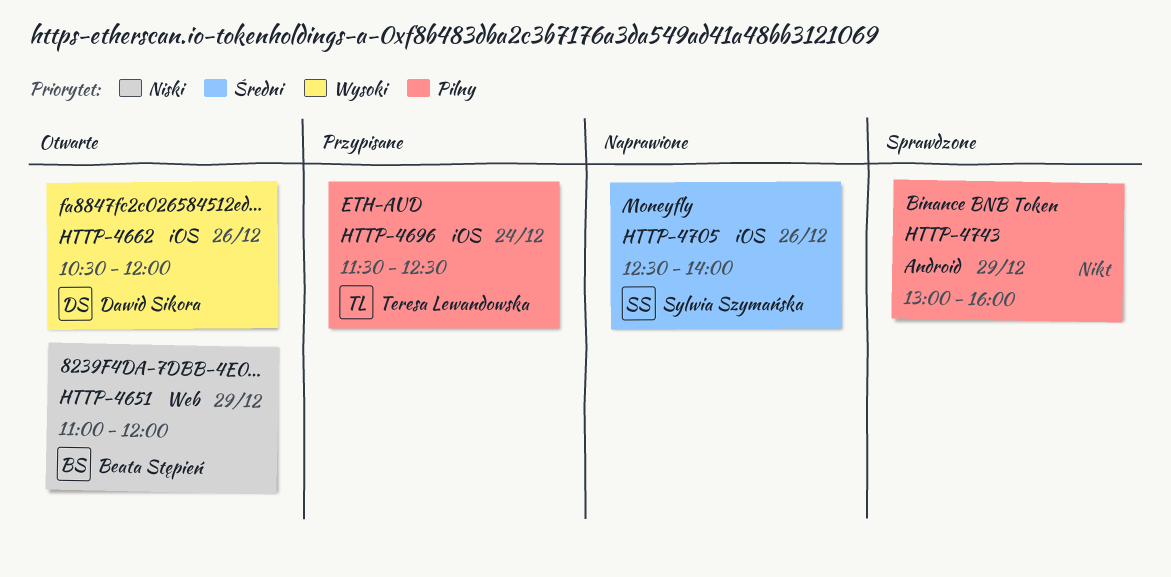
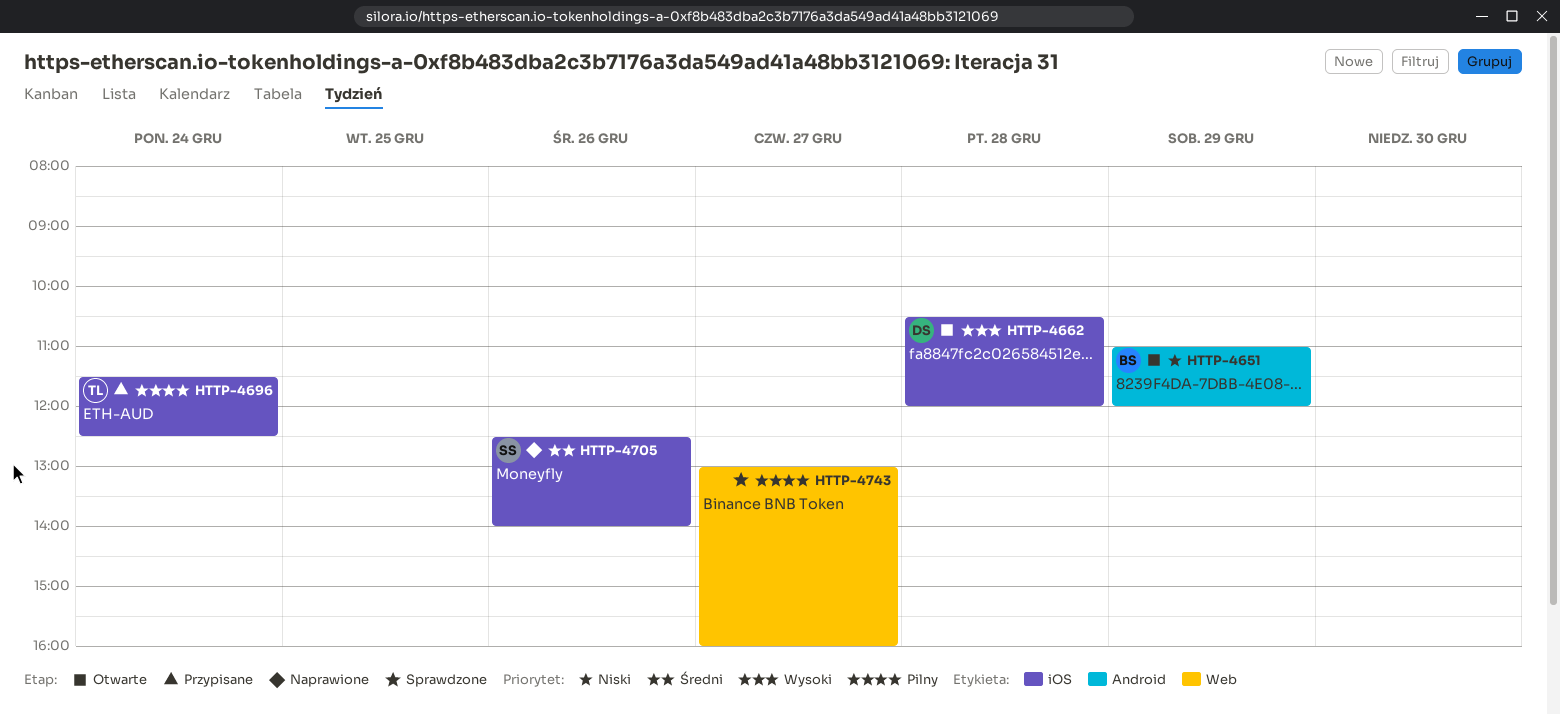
HTTP-4651, label: Web -> Android
HTTP-4662, day: Dec 26 -> Dec 28
HTTP-4743, label: Android -> Web
HTTP-4743, day: Dec 29 -> Dec 27

